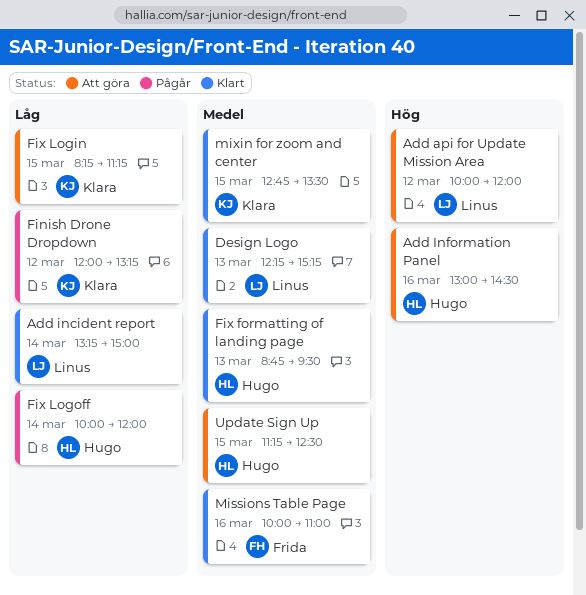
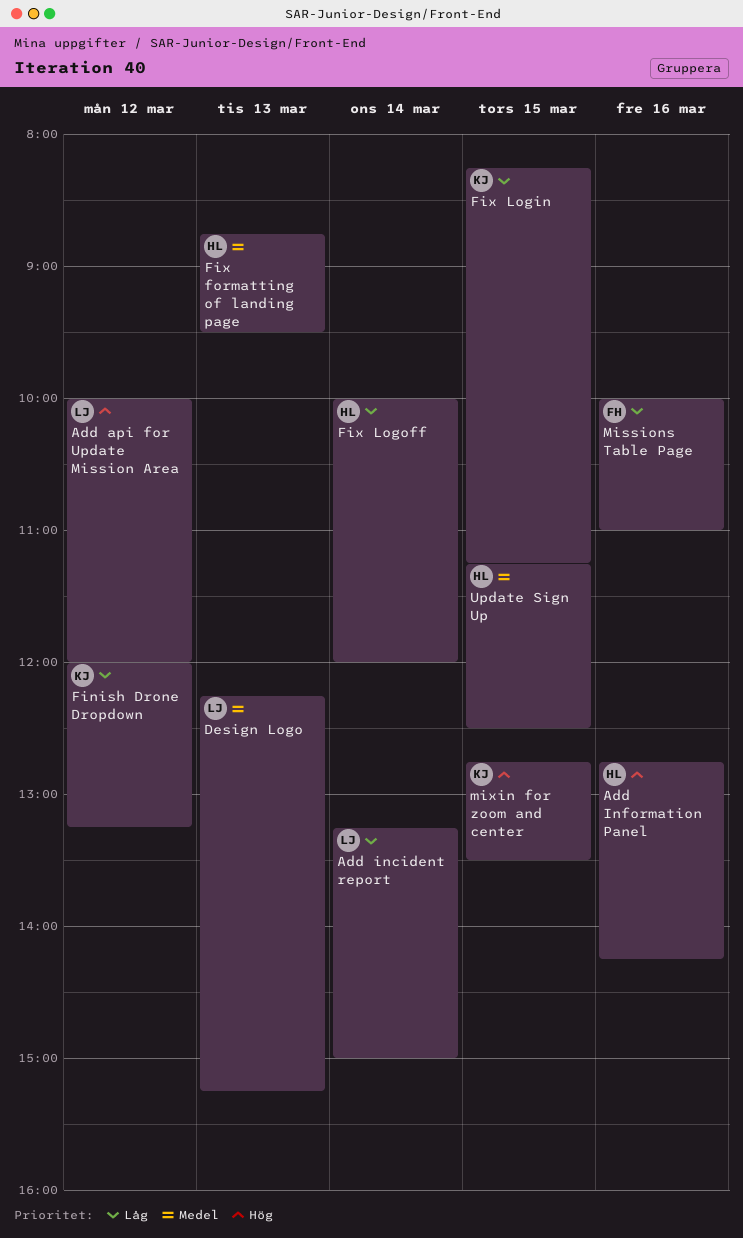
Add Information Panel, begins: 13:00 -> 12:45
Add Information Panel, ends: 14:30 -> 14:15
Missions Table Page, priority: Medel -> Låg
mixin for zoom and center, priority: Medel -> Hög

